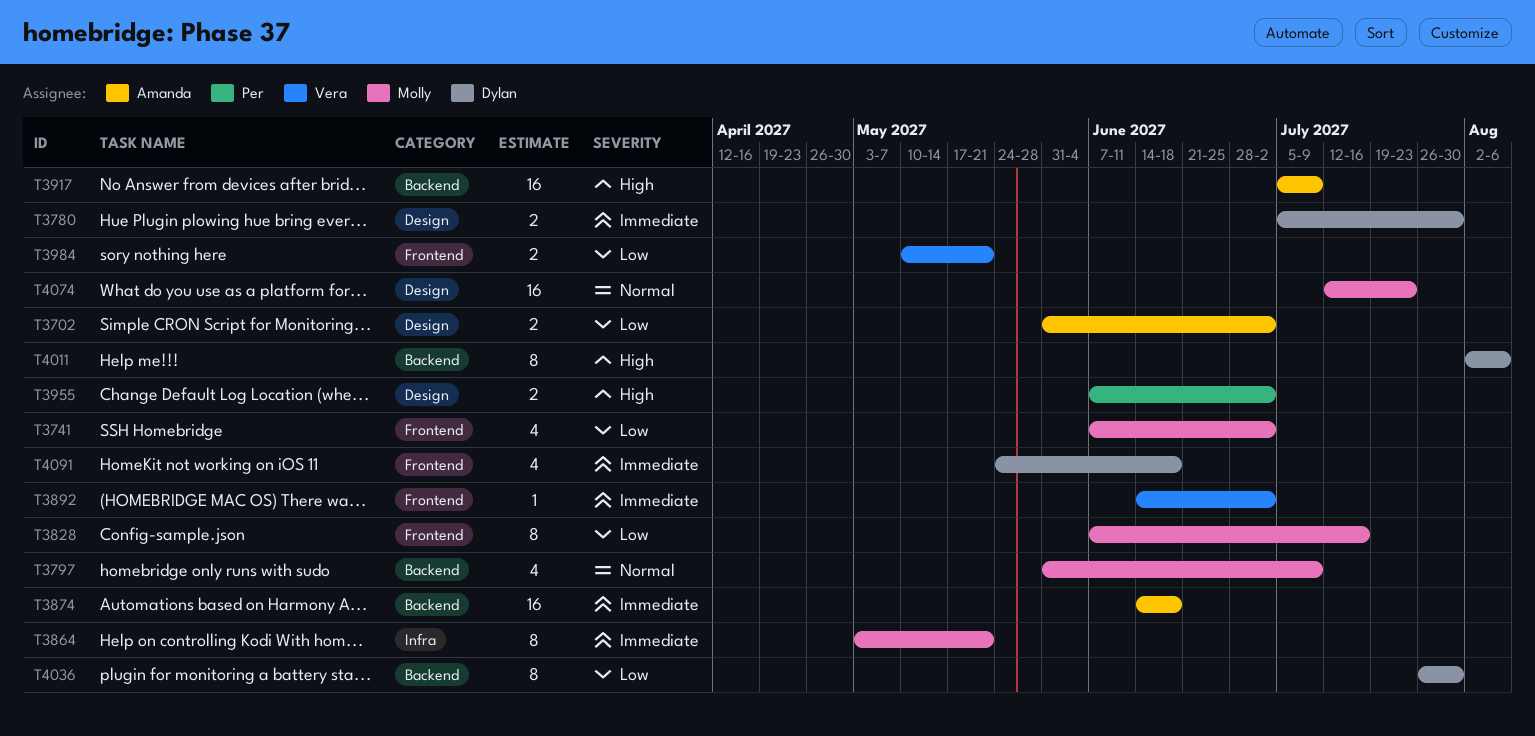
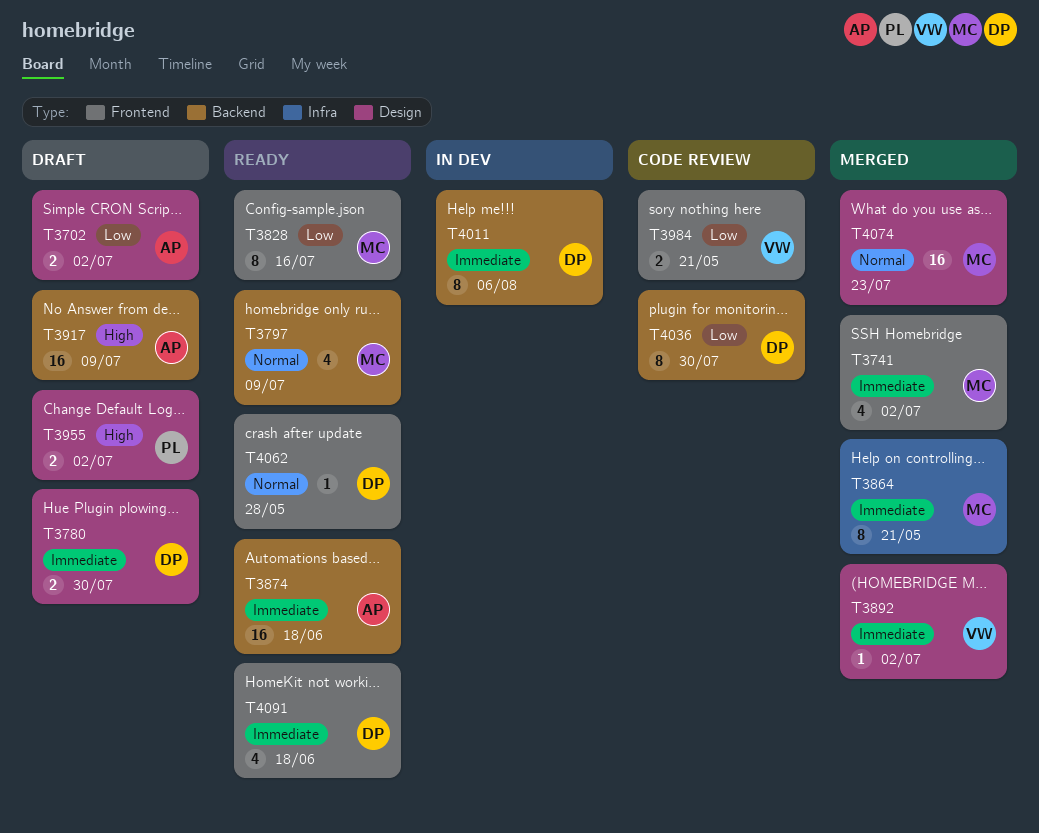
T3741, priority: Low -> Immediate
T3892, label: Frontend -> Design
T4011, priority: High -> Immediate
T4062: none -> present

